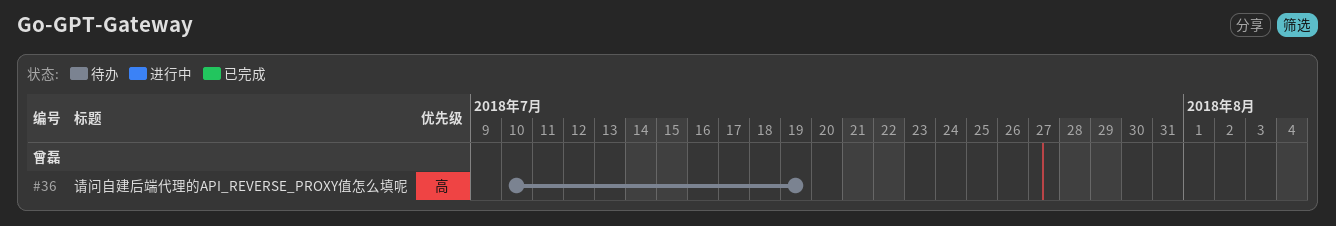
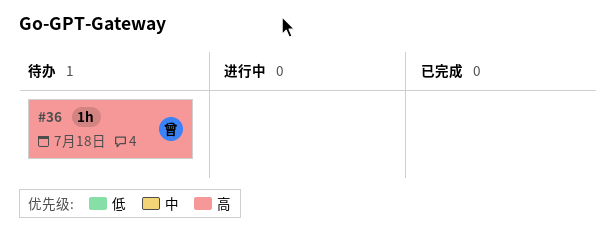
#36, due: Jul 19 -> Jul 18

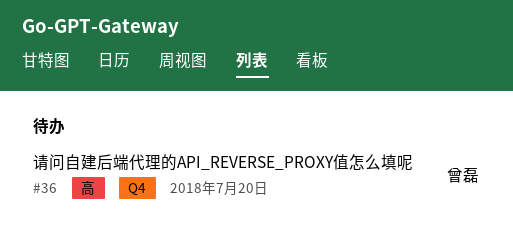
#36, due: Jul 18 -> Jul 20

